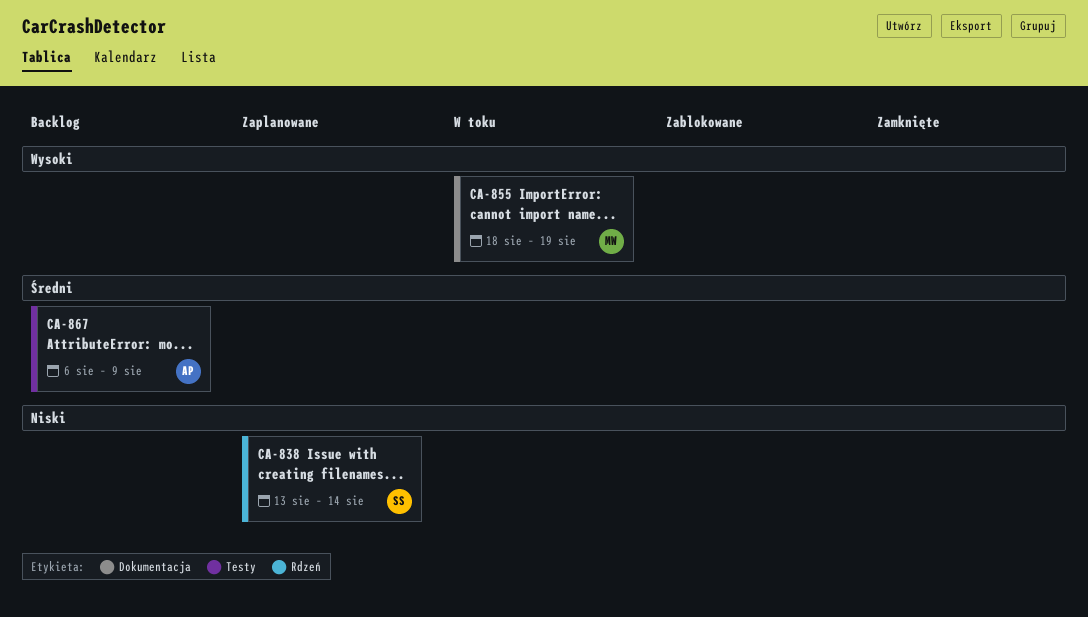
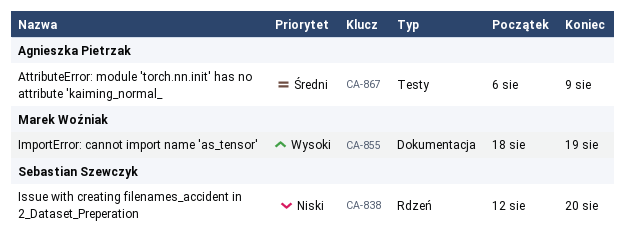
CA-838, start: Aug 13 -> Aug 12
CA-838, due: Aug 14 -> Aug 20

